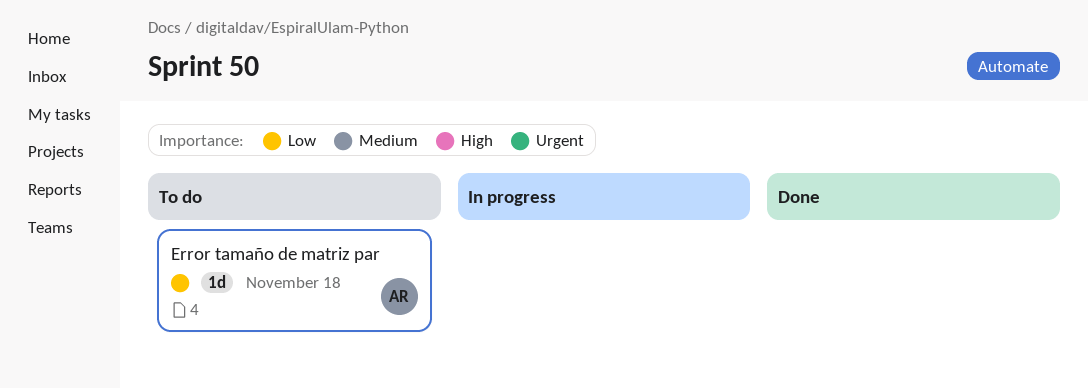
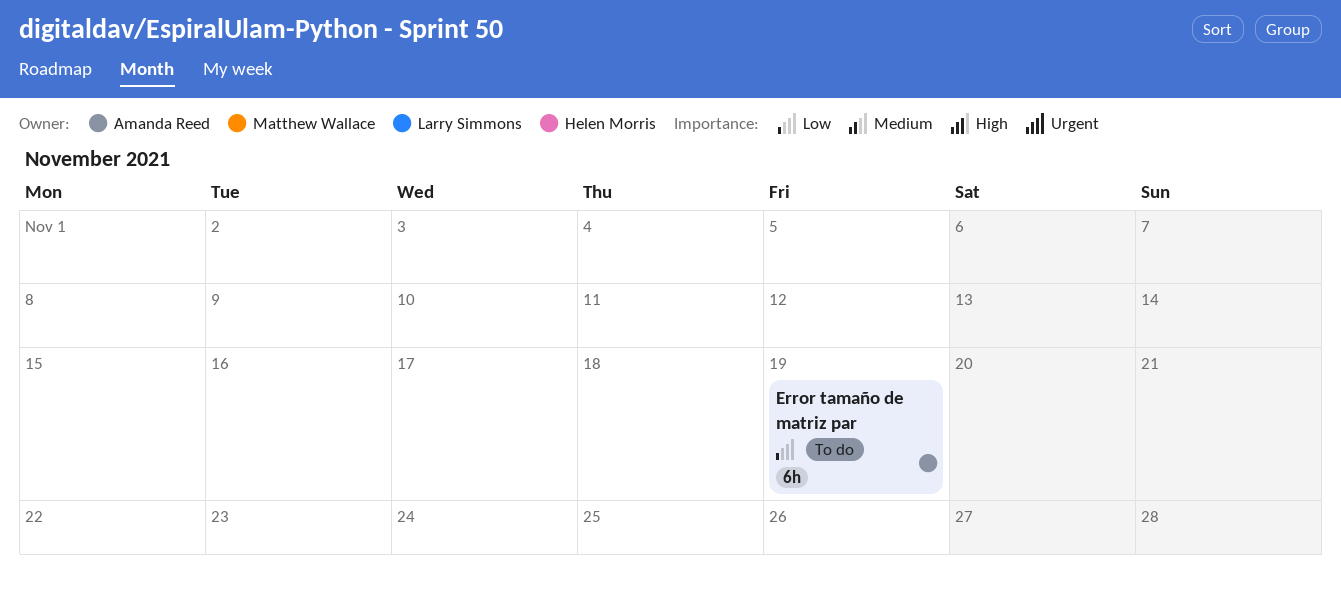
Error tamaño de matriz par, estimate: 1d -> 6h
Error tamaño de matriz par, due: Nov 18 -> Nov 19

